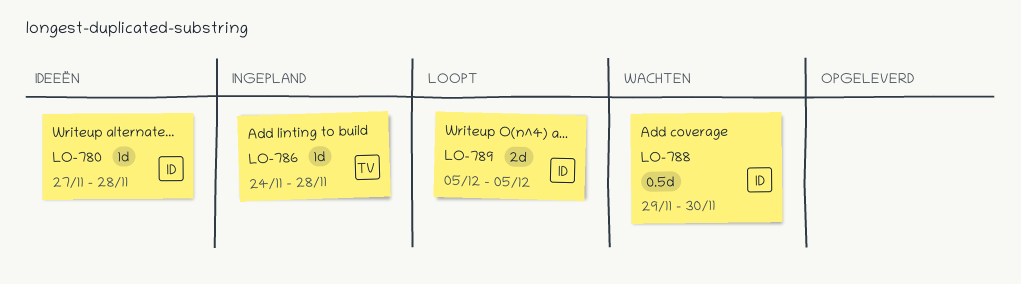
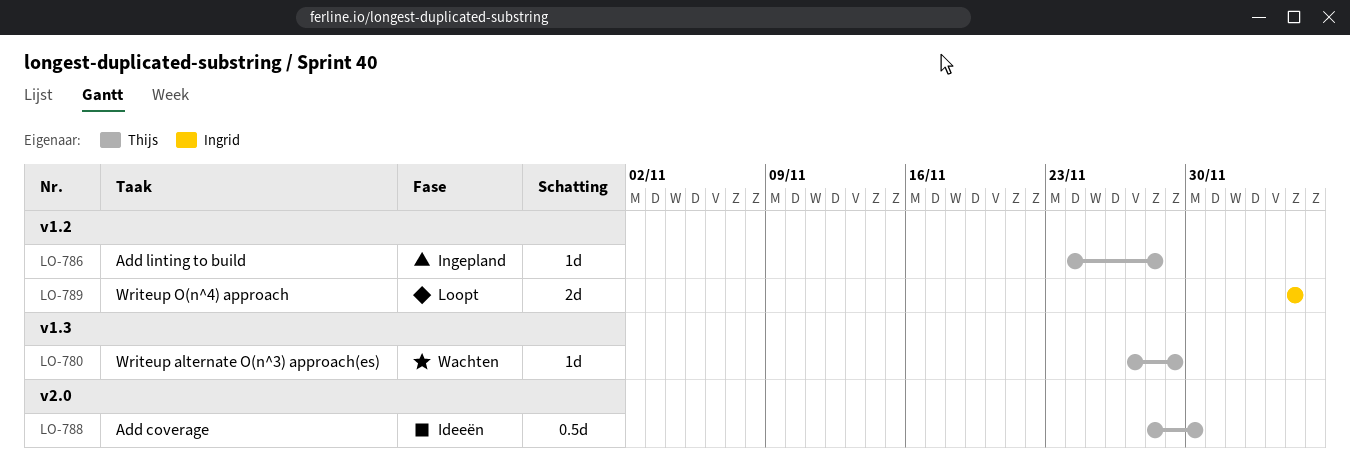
LO-780, status: Ideeën -> Wachten
LO-780, owner: Ingrid -> Thijs
LO-780, due: Nov 28 -> Nov 29
LO-788, status: Wachten -> Ideeën
LO-788, owner: Ingrid -> Thijs
LO-788, start: Nov 29 -> Nov 28

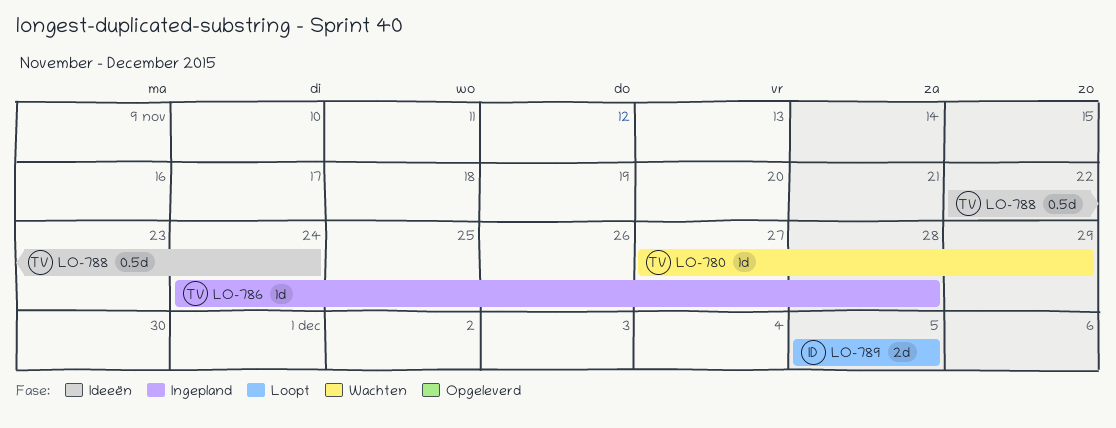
LO-788, start: Nov 28 -> Nov 22
LO-788, due: Nov 30 -> Nov 24

